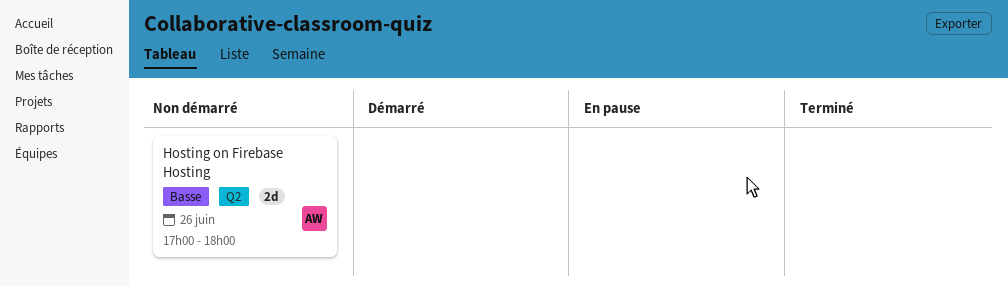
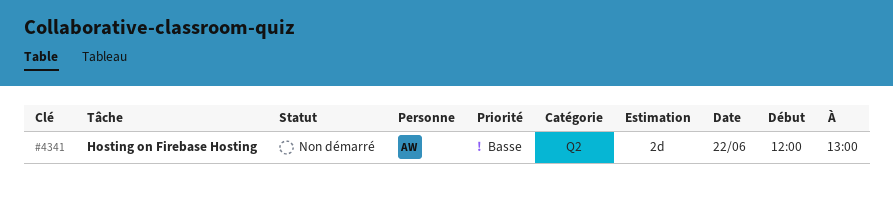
Hosting on Firebase Hosting, day: Jun 26 -> Jun 22
Hosting on Firebase Hosting, begins: 17:00 -> 12:00
Hosting on Firebase Hosting, ends: 18:00 -> 13:00

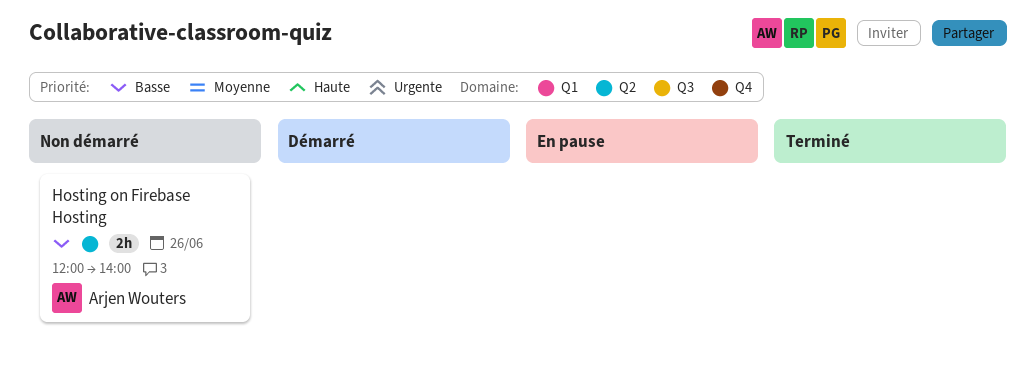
Hosting on Firebase Hosting, estimate: 2d -> 2h
Hosting on Firebase Hosting, day: Jun 22 -> Jun 26
Hosting on Firebase Hosting, ends: 13:00 -> 14:00

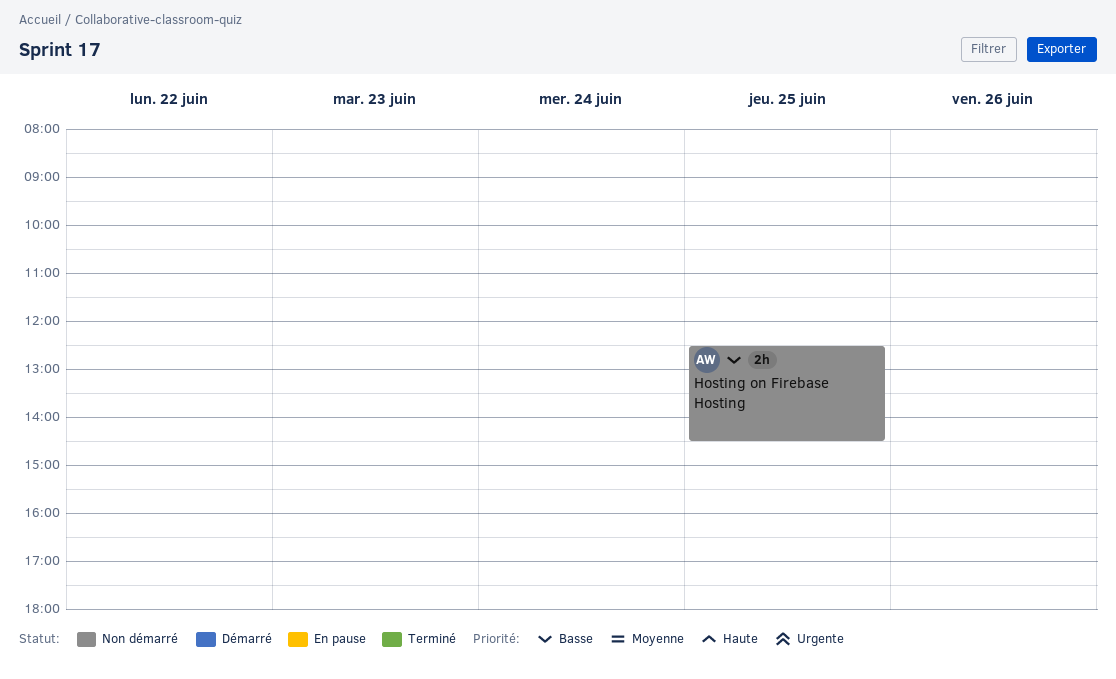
Hosting on Firebase Hosting, day: Jun 26 -> Jun 25
Hosting on Firebase Hosting, begins: 12:00 -> 12:30
Hosting on Firebase Hosting, ends: 14:00 -> 14:30

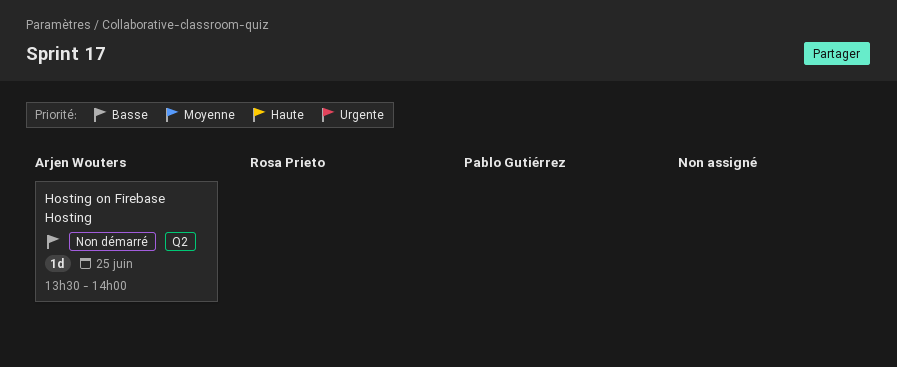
Hosting on Firebase Hosting, estimate: 2h -> 1d
Hosting on Firebase Hosting, begins: 12:30 -> 13:30
Hosting on Firebase Hosting, ends: 14:30 -> 14:00

